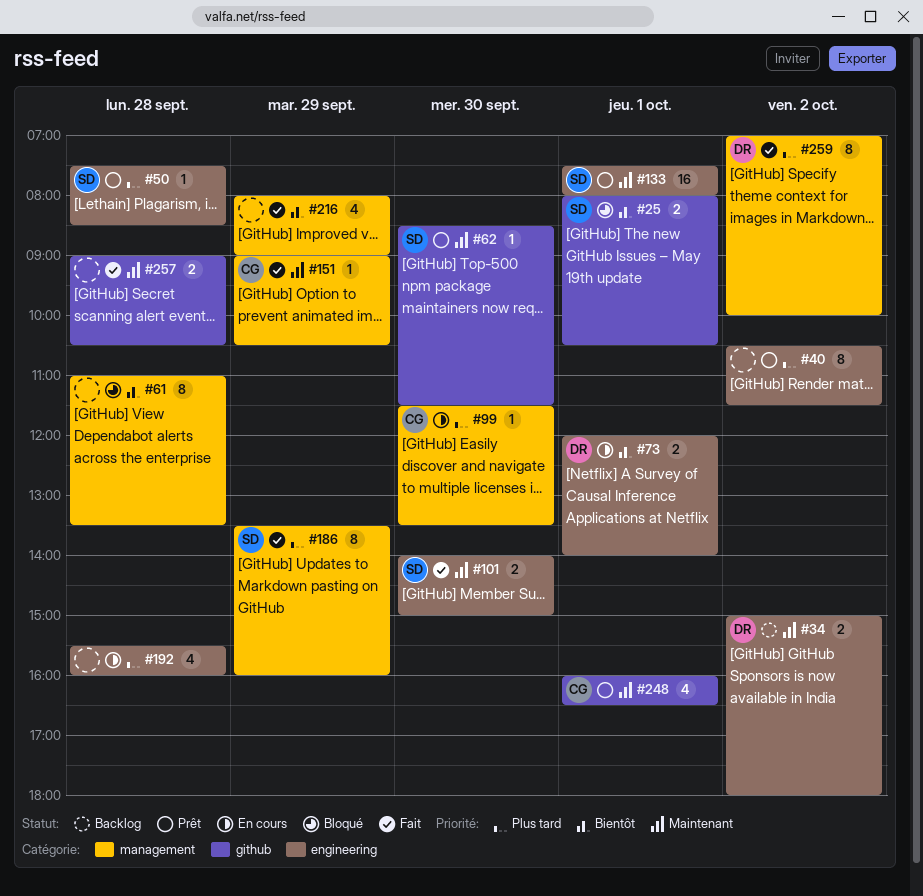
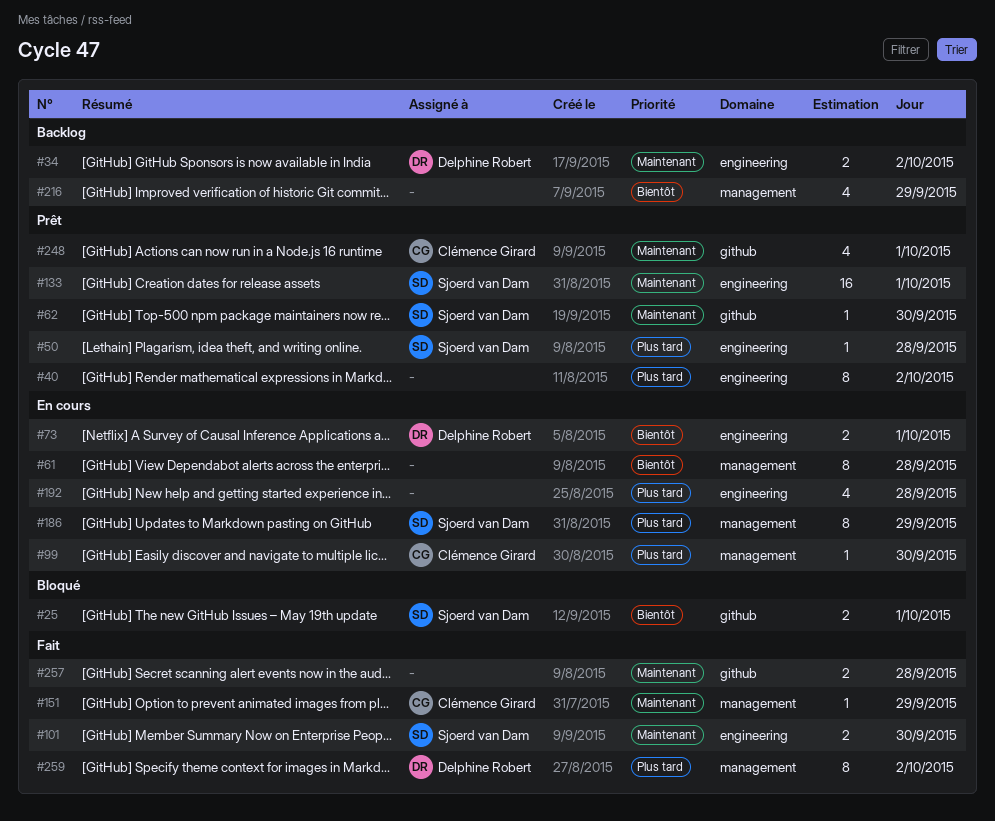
#61, status: Bloqué -> En cours
#186, status: Fait -> En cours
#216, status: Fait -> Backlog

